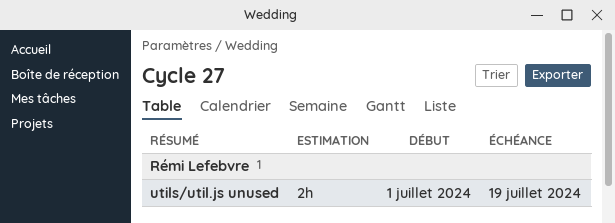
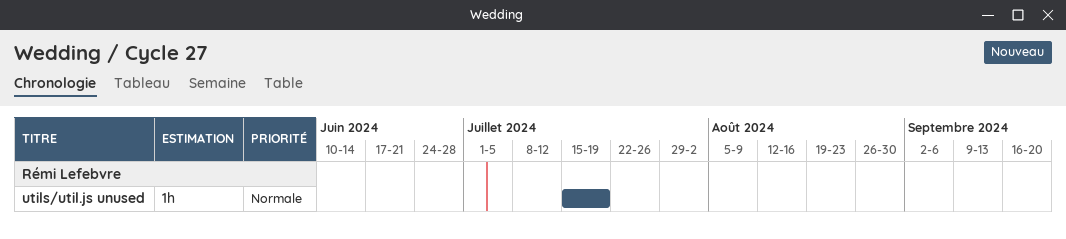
utils/util.js unused, estimate: 2h -> 1h
utils/util.js unused, start: Jul 1 -> Jul 15

